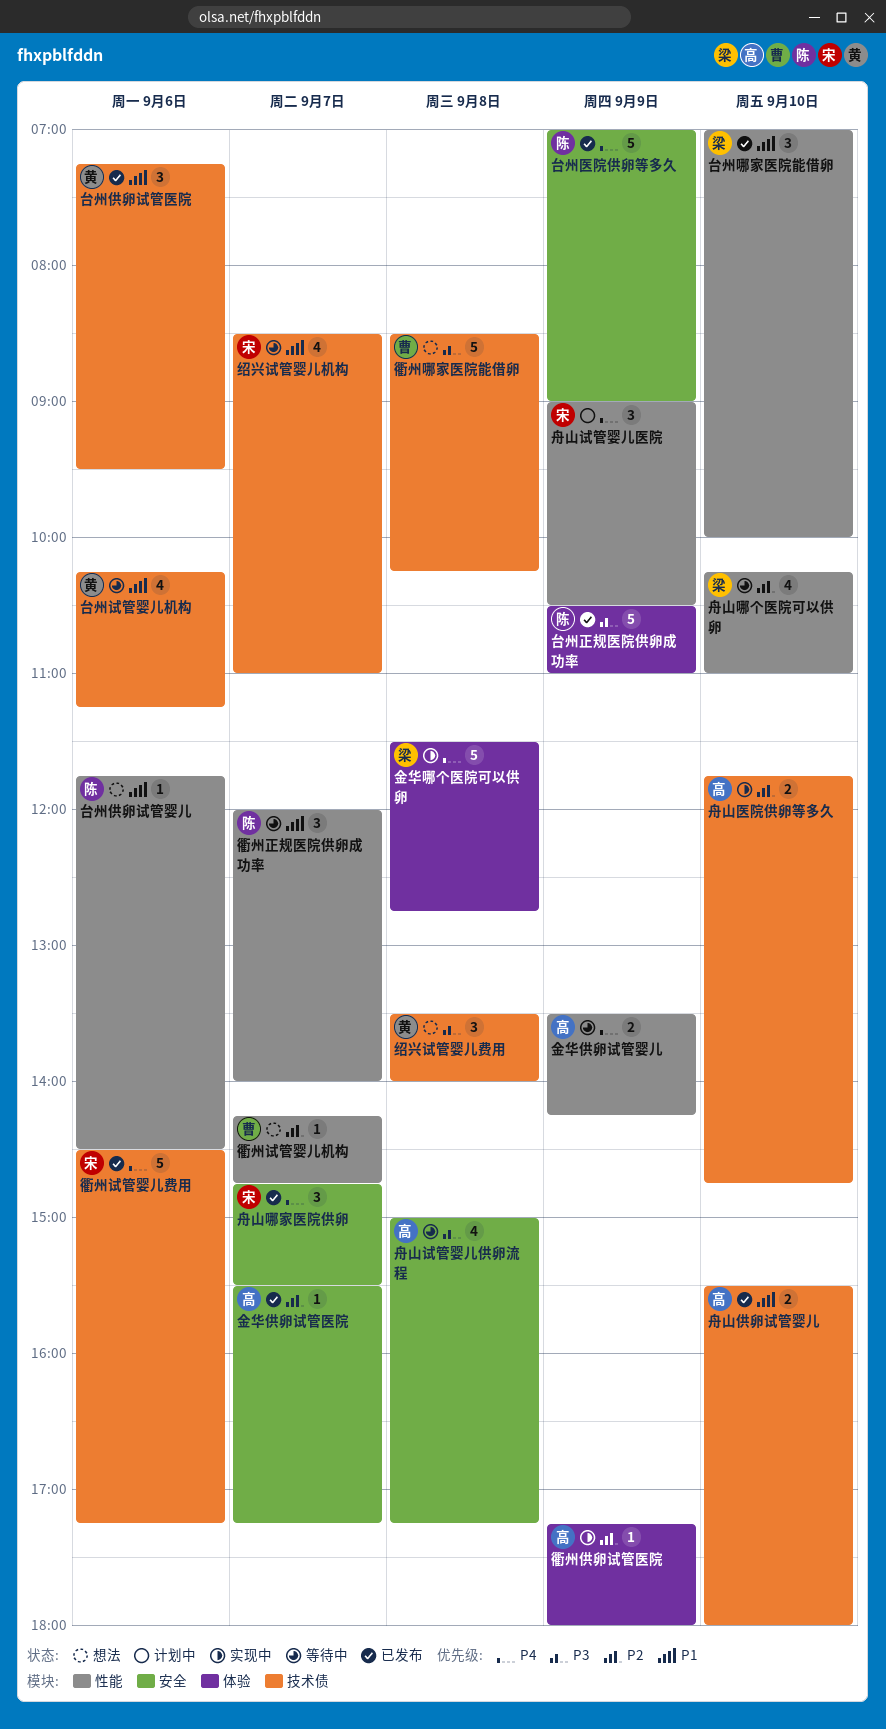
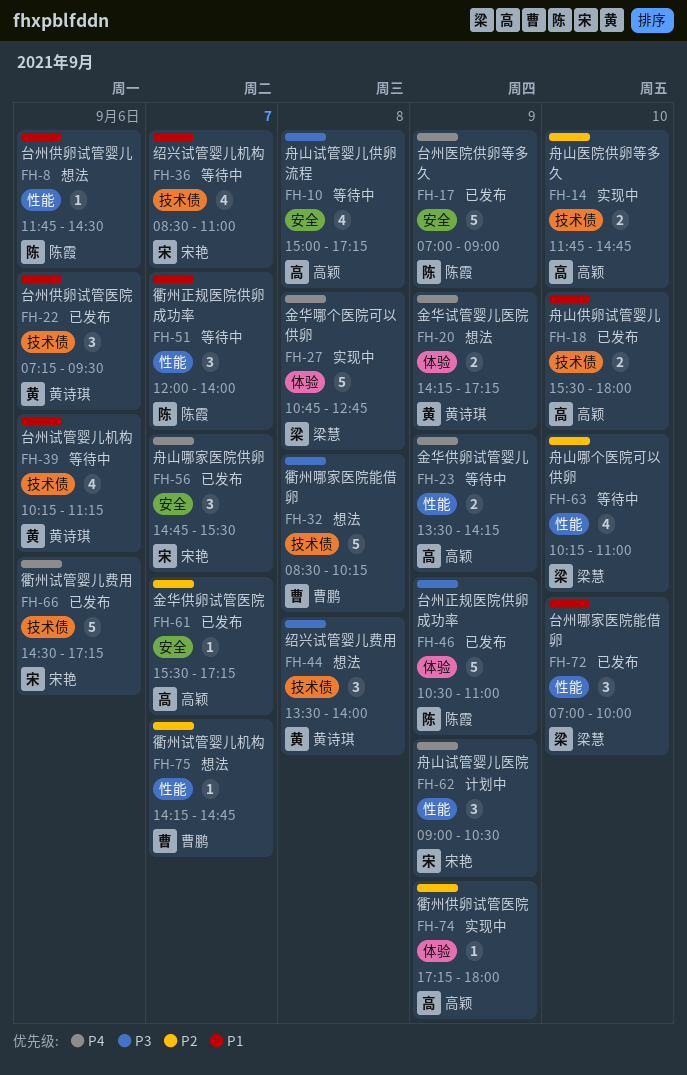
金华哪个医院可以供卵, begins: 11:30 -> 10:45
金华试管婴儿医院: none -> present

